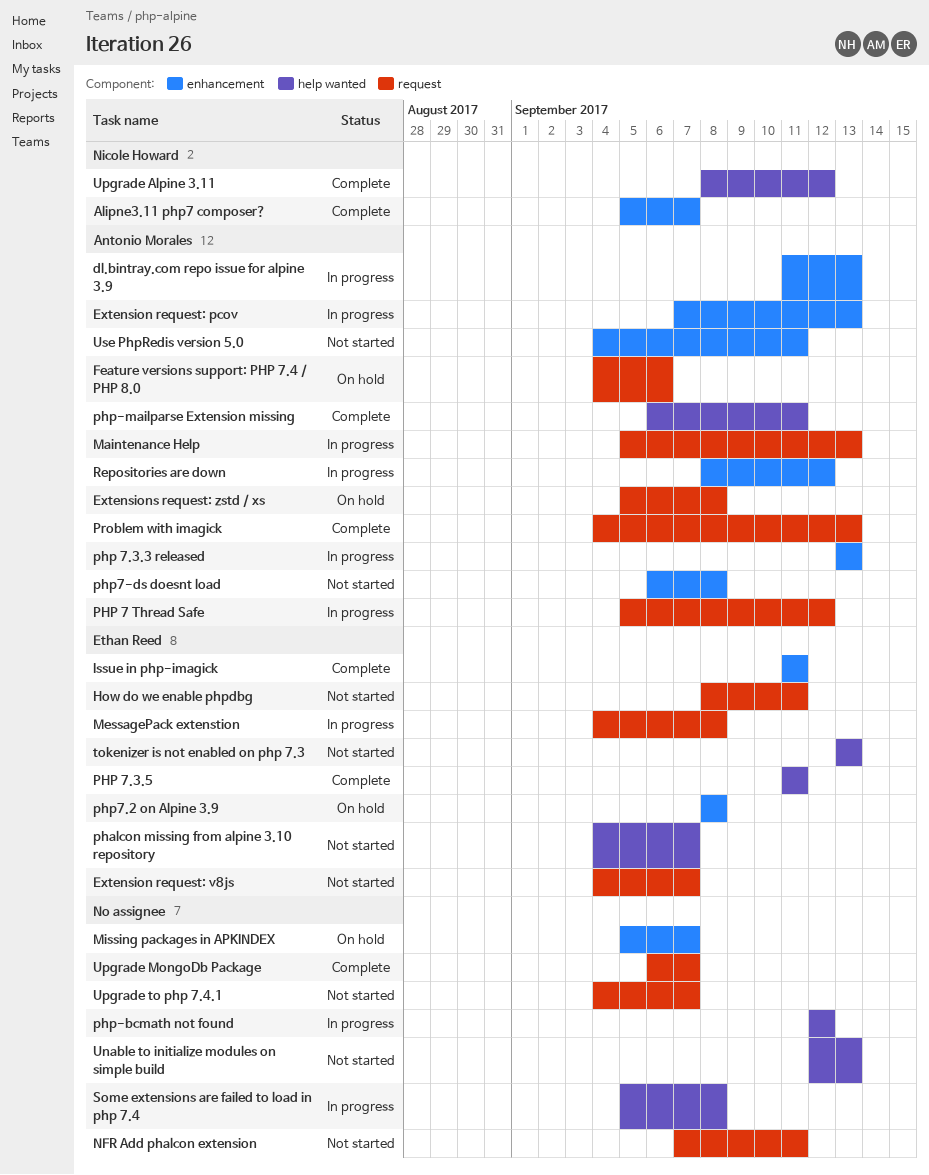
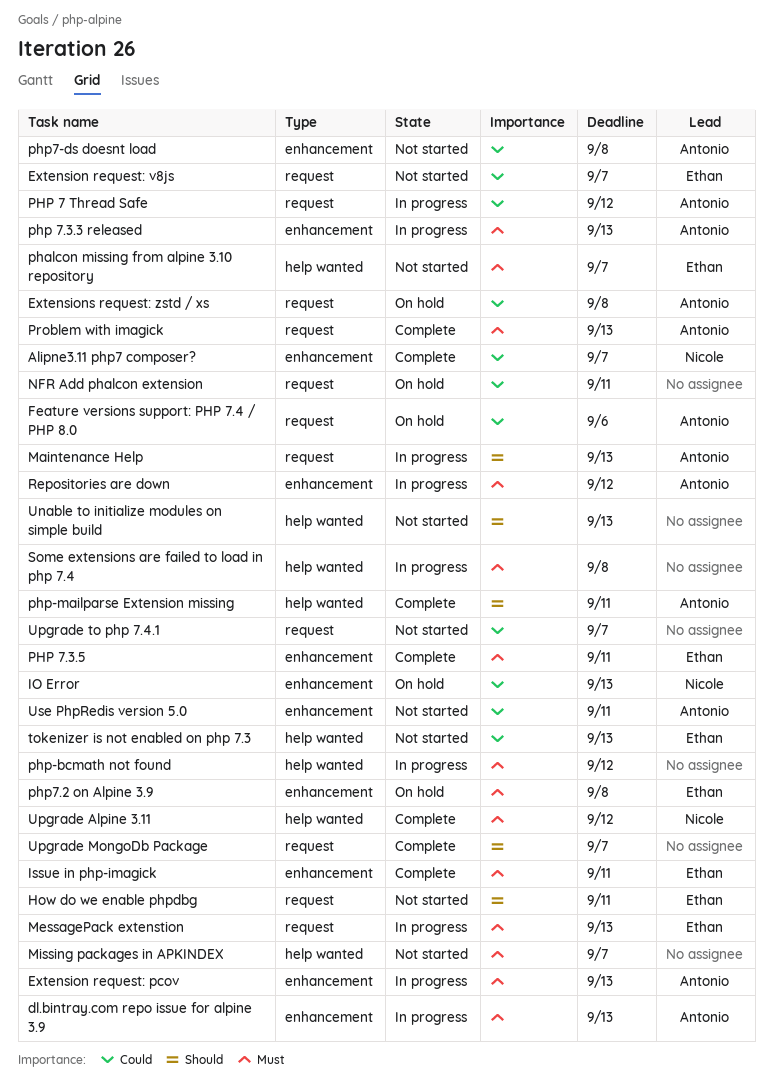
IO Error: none -> present
MessagePack extenstion, due: Sep 8 -> Sep 13
Missing packages in APKINDEX, status: On hold -> Not started
Missing packages in APKINDEX, label: enhancement -> help wanted
NFR Add phalcon extension, status: Not started -> On hold
PHP 7.3.5, label: help wanted -> enhancement

